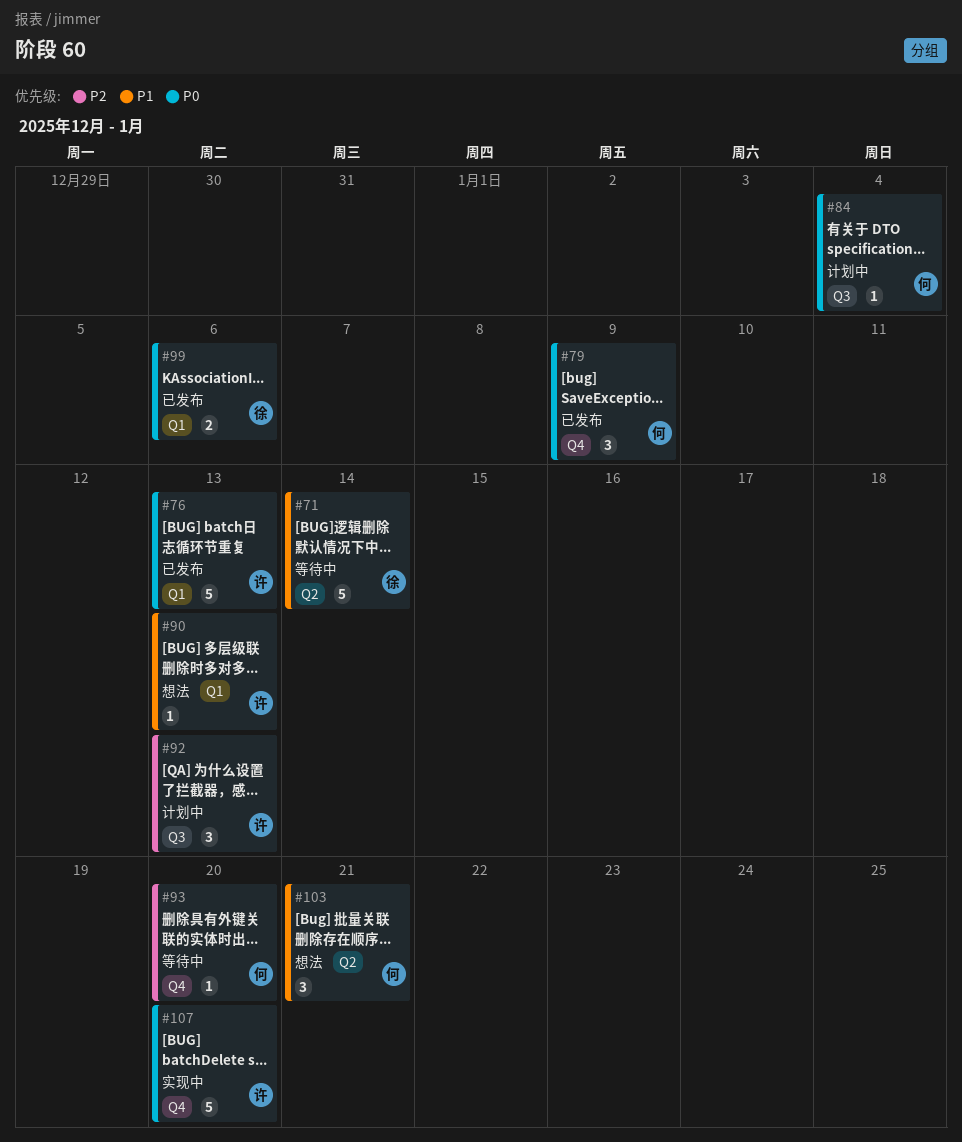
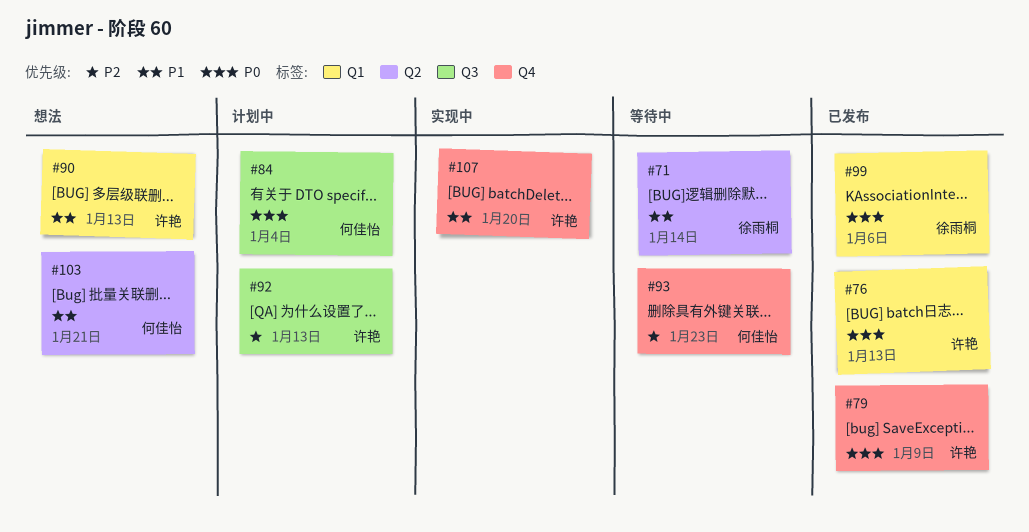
#79, owner: 何佳怡 -> 许艳
#93, due: Jan 20 -> Jan 23
#107, priority: P0 -> P1

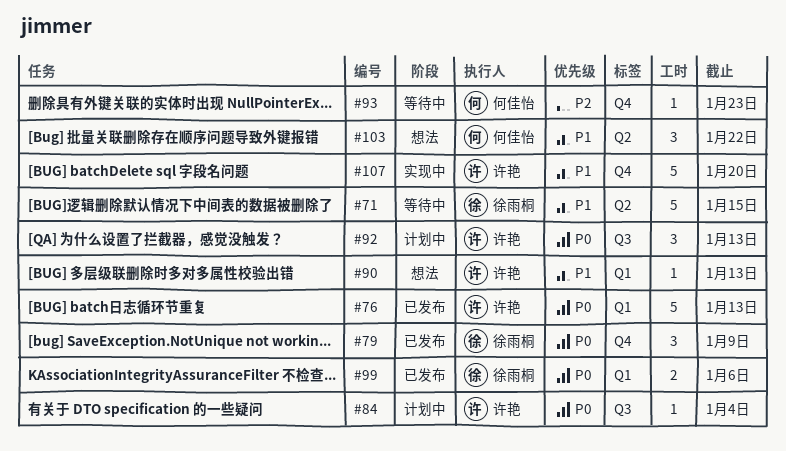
#71, due: Jan 14 -> Jan 15
#79, owner: 许艳 -> 徐雨桐
#84, owner: 何佳怡 -> 许艳
#92, priority: P2 -> P0
#103, due: Jan 21 -> Jan 22

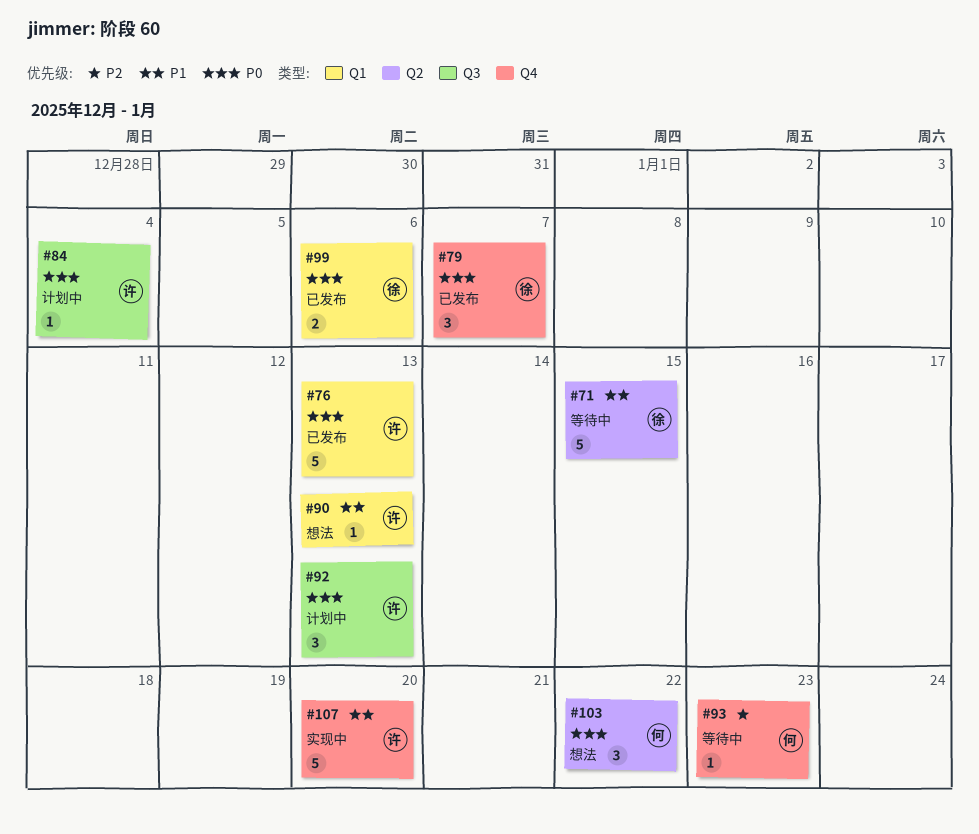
#79, due: Jan 9 -> Jan 7
#103, priority: P1 -> P0

